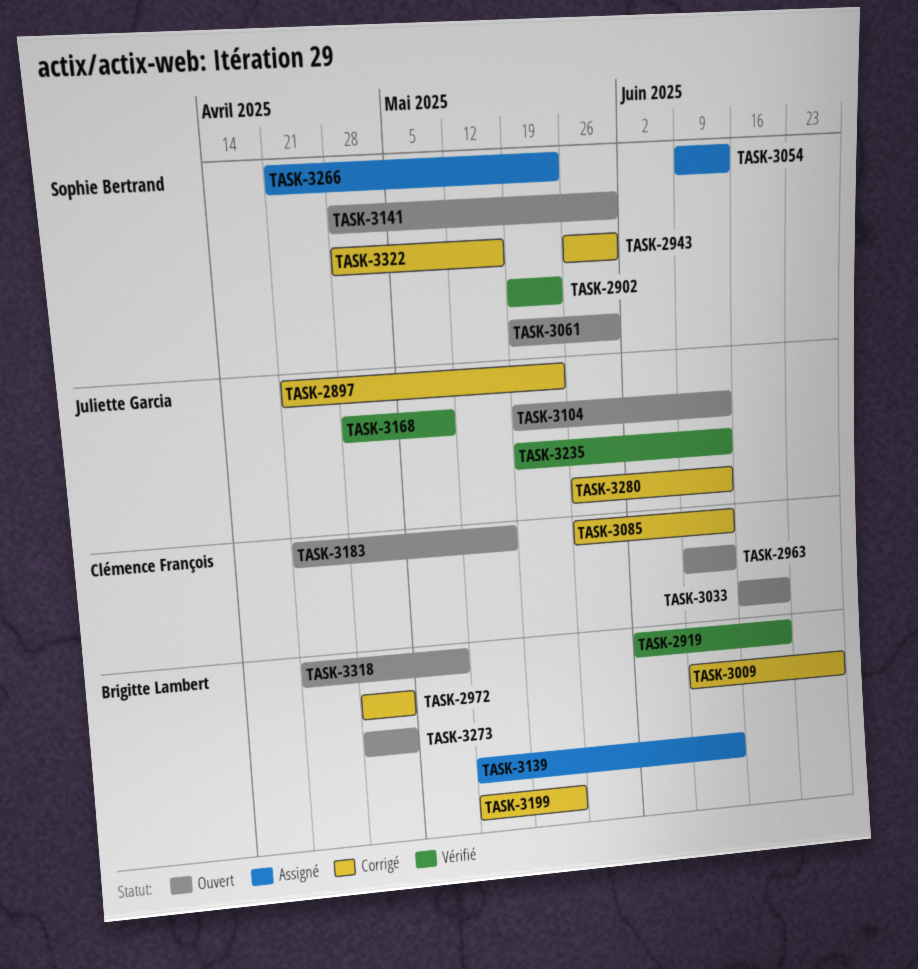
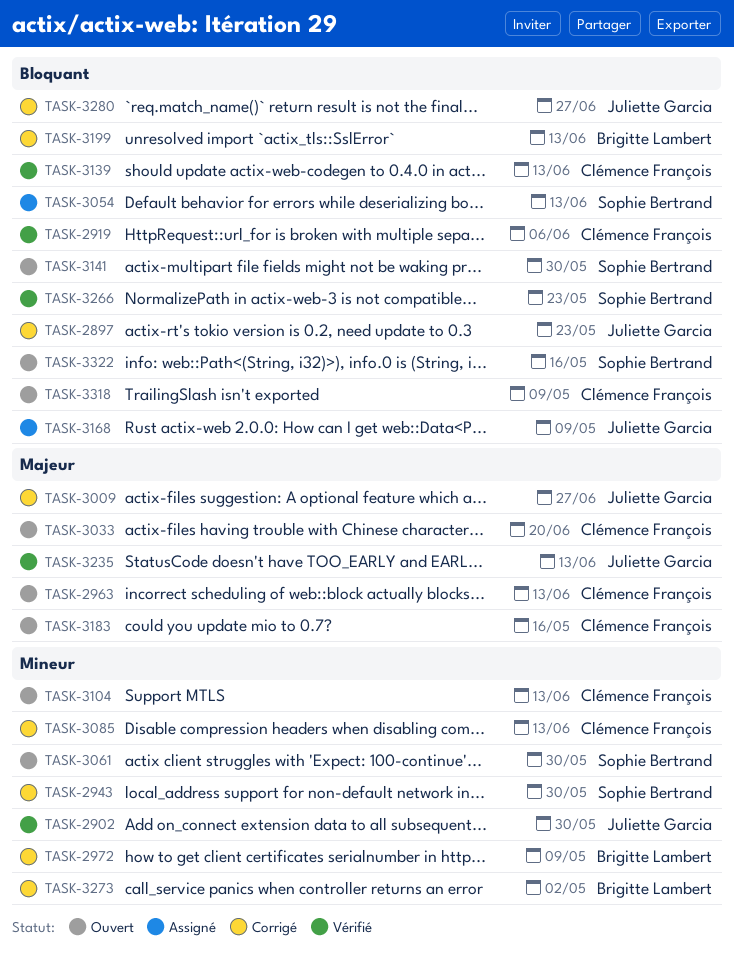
TASK-2902, owner: Sophie Bertrand -> Juliette Garcia
TASK-2902, due: May 23 -> May 30
TASK-2919, owner: Brigitte Lambert -> Clémence François
TASK-2919, due: Jun 20 -> Jun 6
TASK-2972, due: May 2 -> May 9
TASK-3009, owner: Brigitte Lambert -> Juliette Garcia
TASK-3104, owner: Juliette Garcia -> Clémence François
TASK-3139, status: Assigné -> Vérifié
TASK-3139, owner: Brigitte Lambert -> Clémence François
TASK-3168, status: Vérifié -> Assigné
TASK-3199, due: May 23 -> Jun 13
TASK-3266, status: Assigné -> Vérifié
TASK-3273, status: Ouvert -> Corrigé
TASK-3280, due: Jun 13 -> Jun 27
TASK-3318, owner: Brigitte Lambert -> Clémence François
TASK-3322, status: Corrigé -> Ouvert

